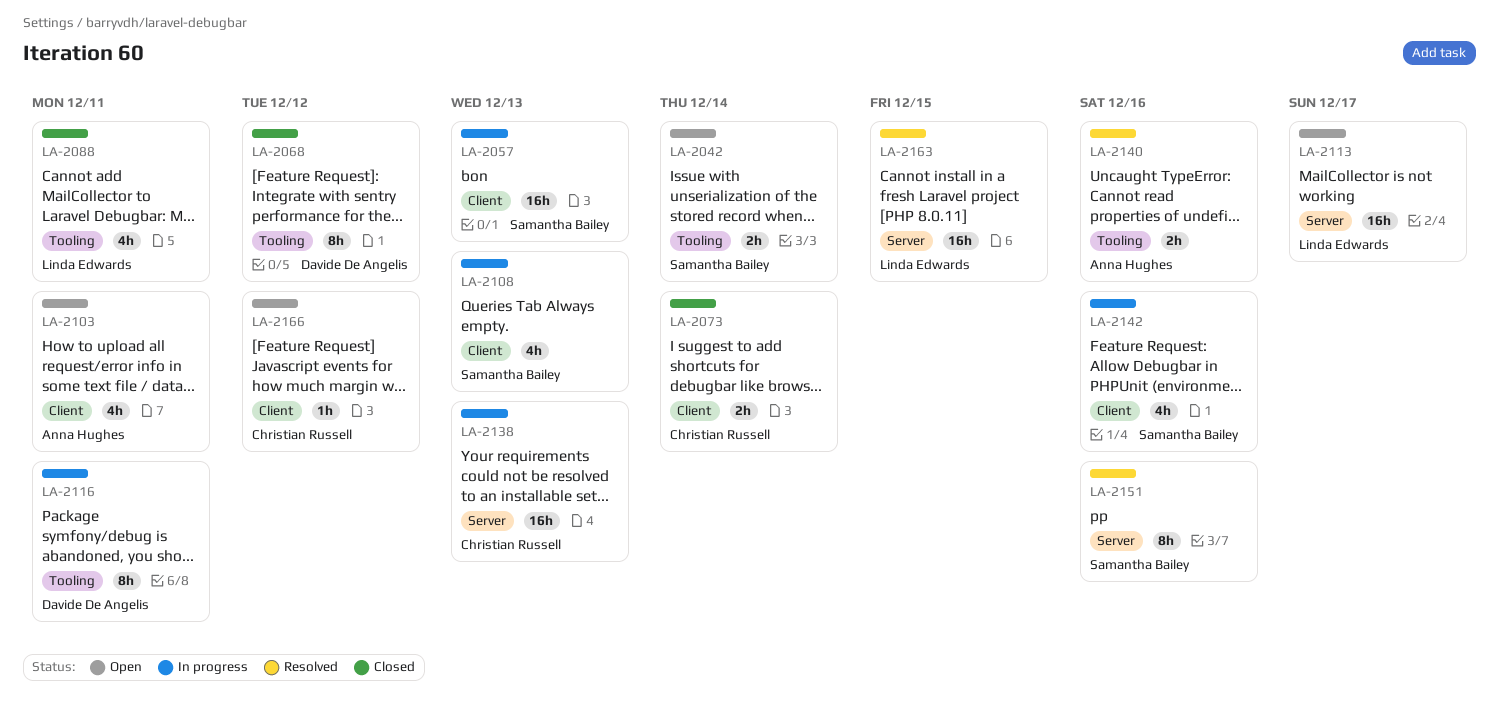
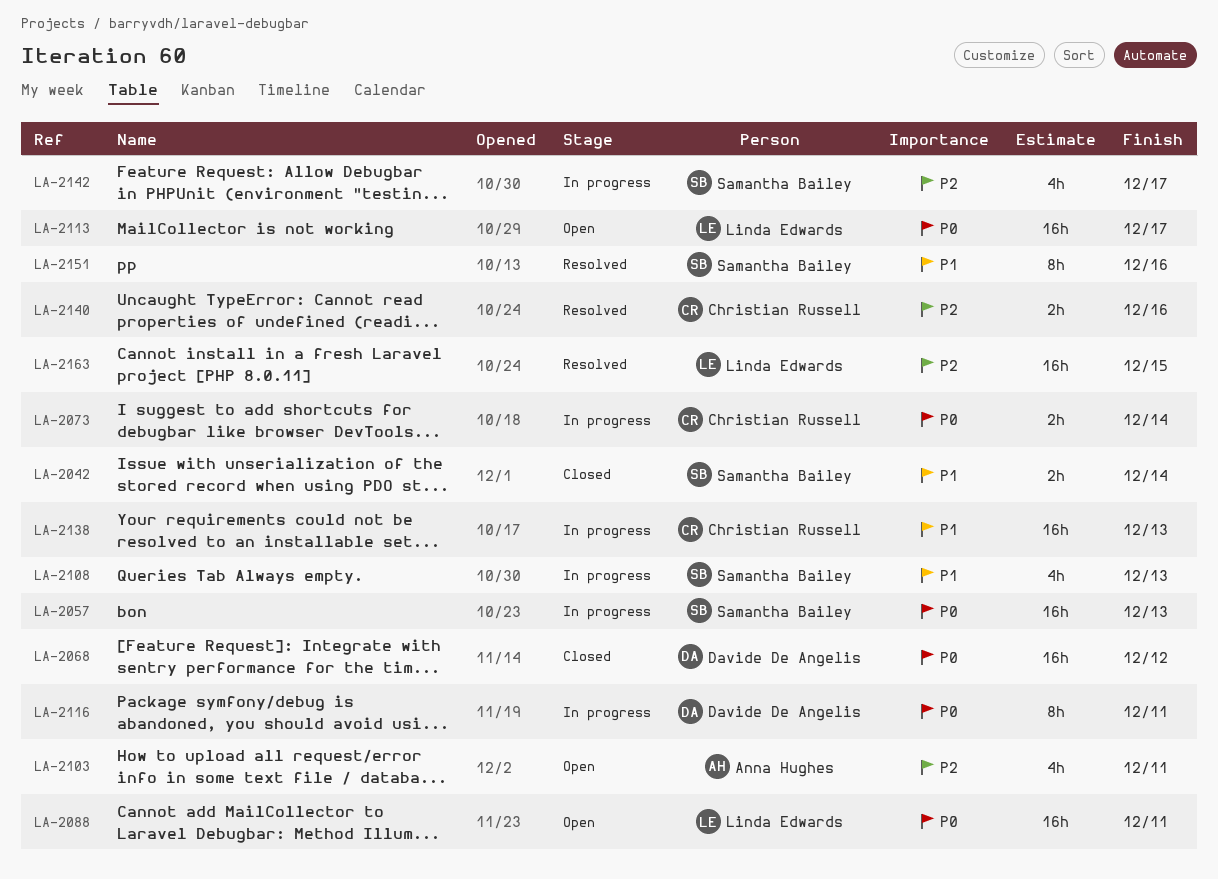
LA-2042, status: Open -> Closed
LA-2068, estimate: 8h -> 16h
LA-2073, status: Closed -> In progress
LA-2088, status: Closed -> Open
LA-2088, estimate: 4h -> 16h
LA-2140, owner: Anna Hughes -> Christian Russell
LA-2142, due: Dec 16 -> Dec 17
LA-2166: present -> none

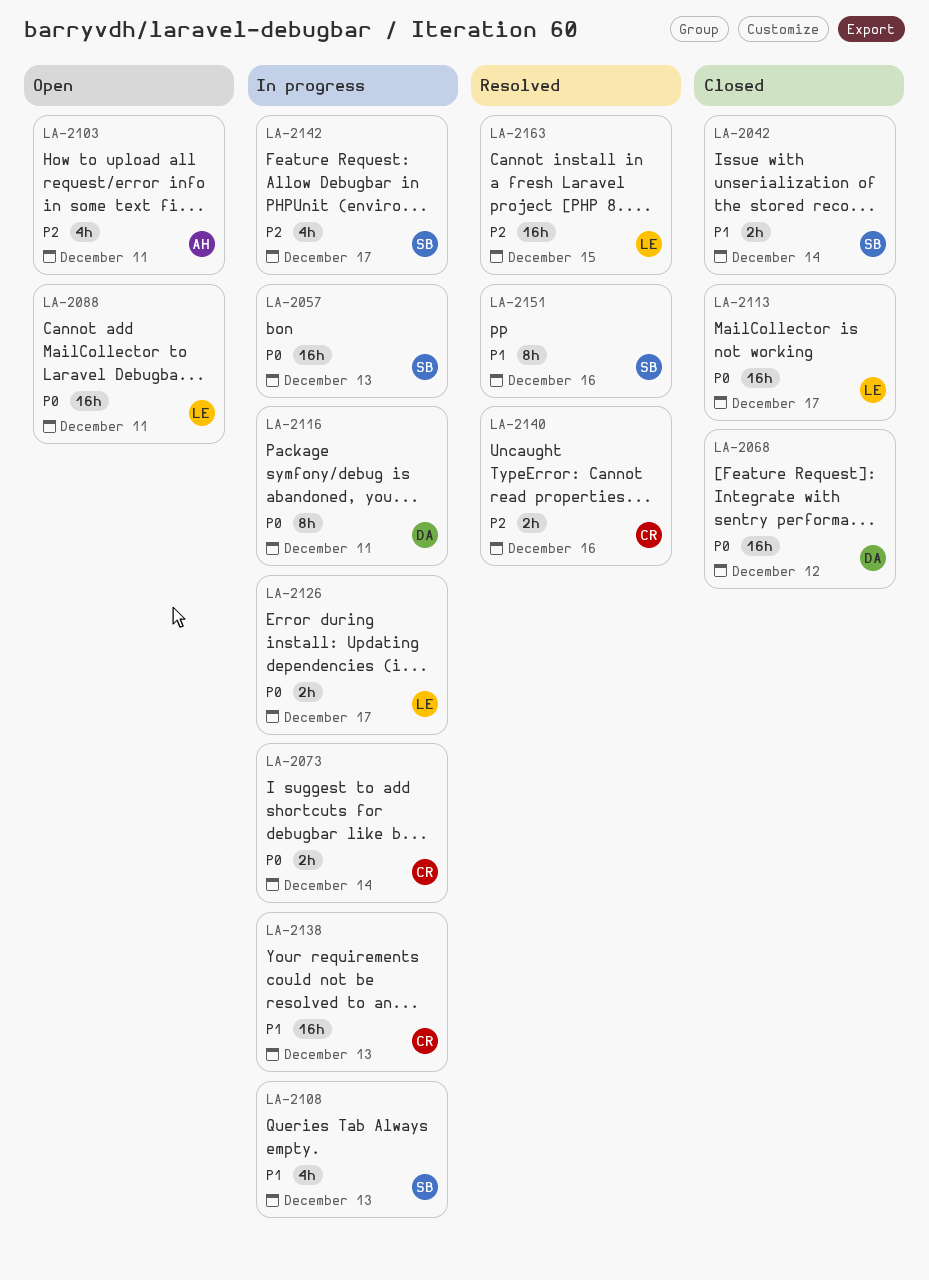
LA-2113, status: Open -> Closed
LA-2126: none -> present

